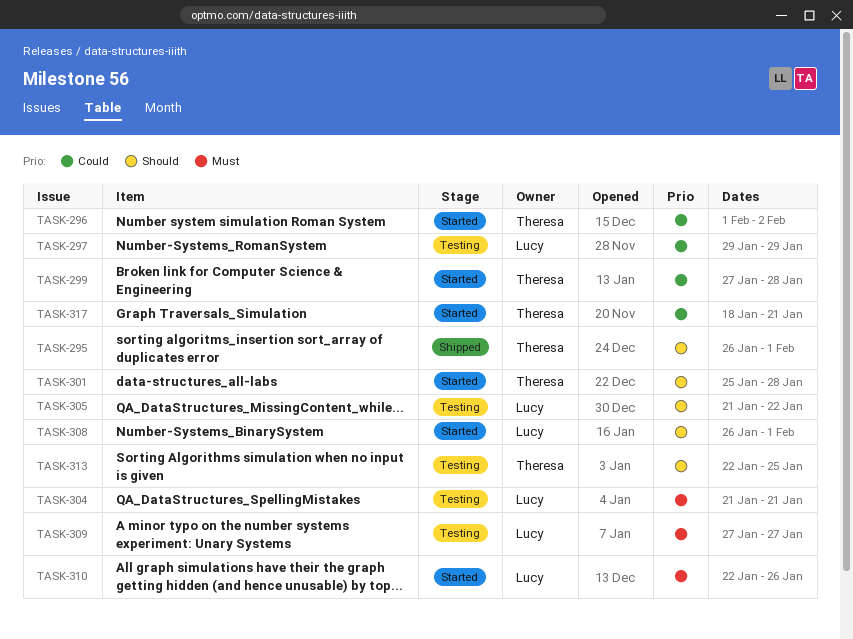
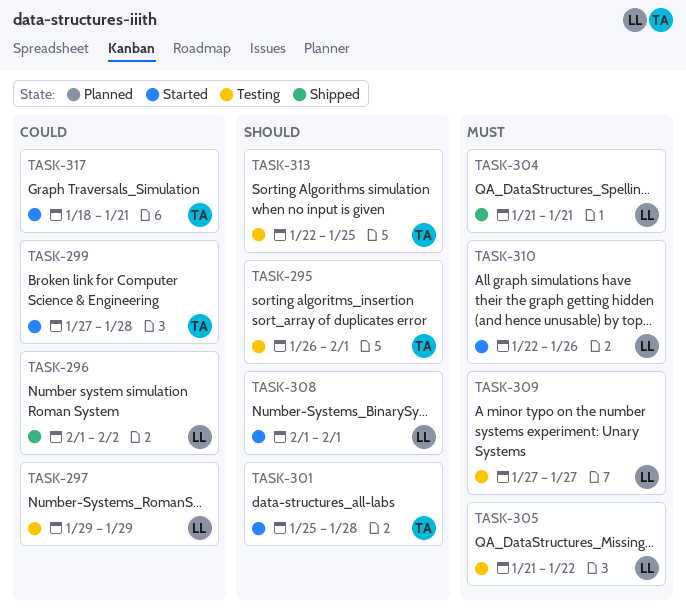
TASK-295, status: Shipped -> Testing
TASK-296, status: Started -> Shipped
TASK-296, owner: Theresa -> Lucy
TASK-304, status: Testing -> Shipped
TASK-305, priority: Should -> Must
TASK-308, start: Jan 26 -> Feb 1

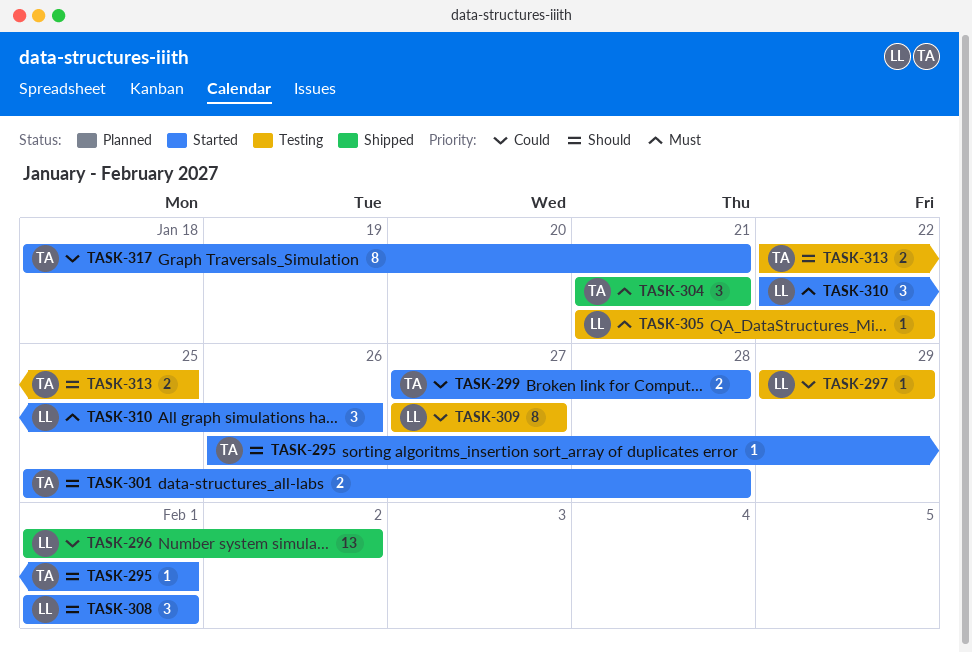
TASK-295, status: Testing -> Started
TASK-304, owner: LL -> TA
TASK-309, priority: Must -> Could

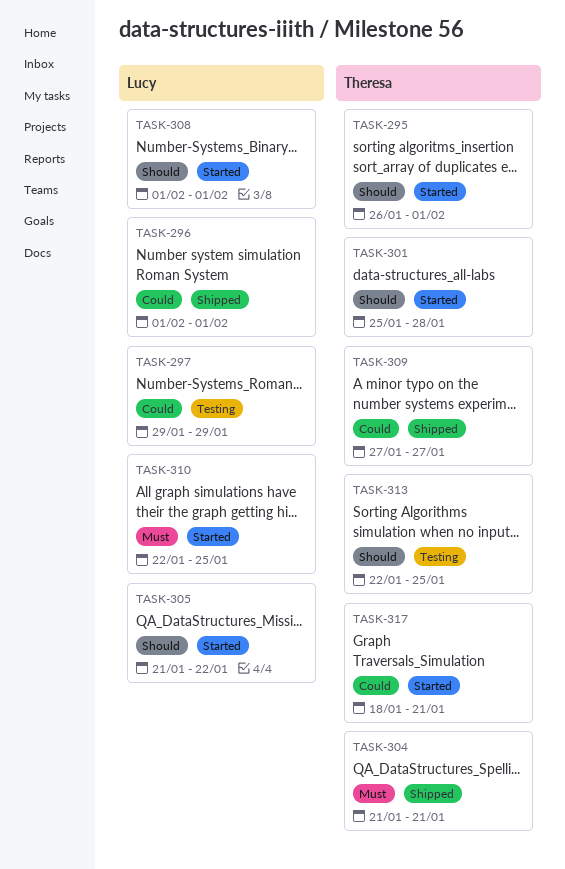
TASK-296, due: Feb 2 -> Feb 1
TASK-299: present -> none
TASK-305, status: Testing -> Started
TASK-305, priority: Must -> Should
TASK-309, status: Testing -> Shipped
TASK-309, owner: Lucy -> Theresa
TASK-310, due: Jan 26 -> Jan 25

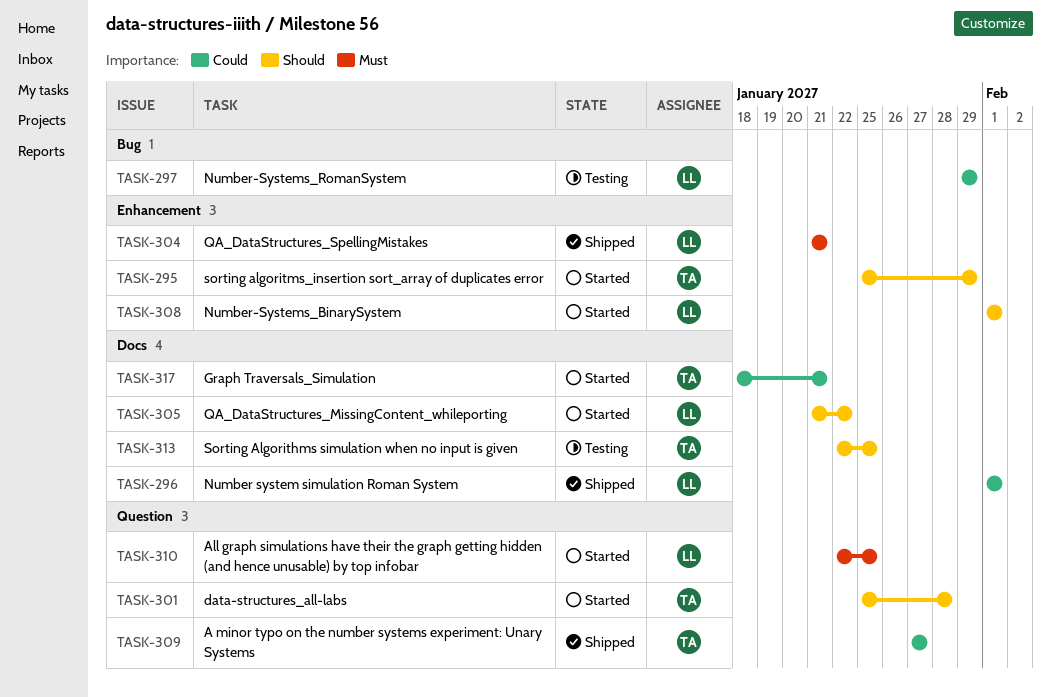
TASK-295, start: Jan 26 -> Jan 25
TASK-295, due: Feb 1 -> Jan 29
TASK-304, owner: Theresa -> Lucy

